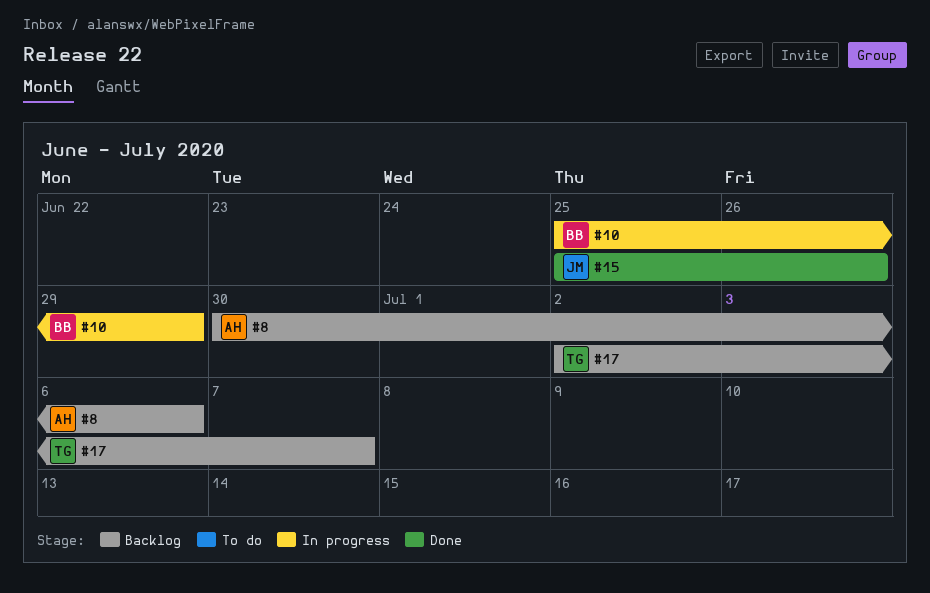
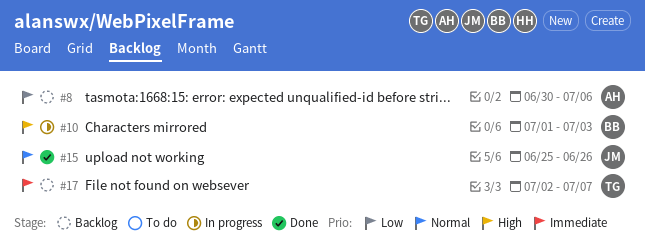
#10, start: Jun 25 -> Jul 1
#10, due: Jun 29 -> Jul 3

